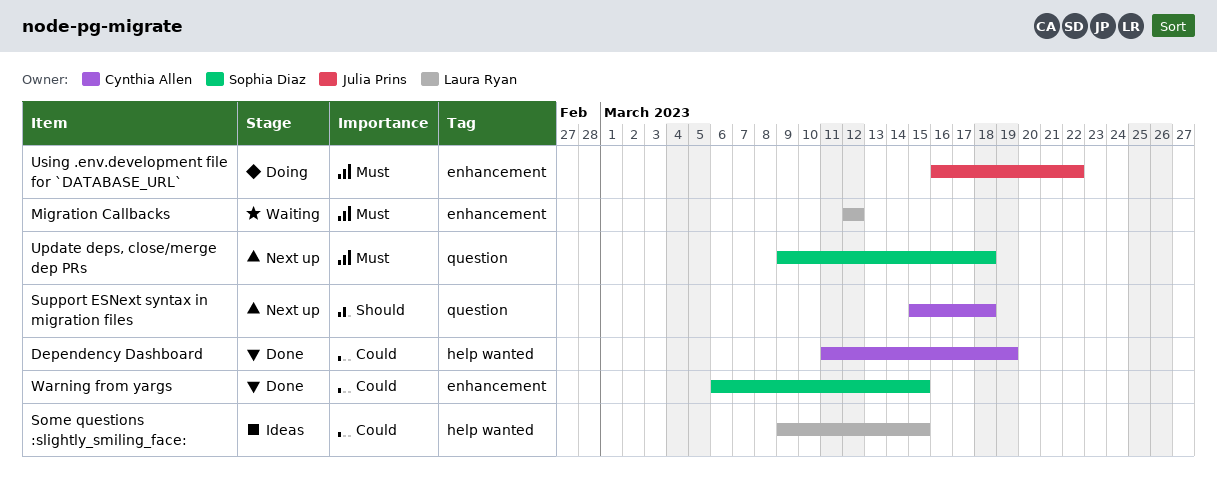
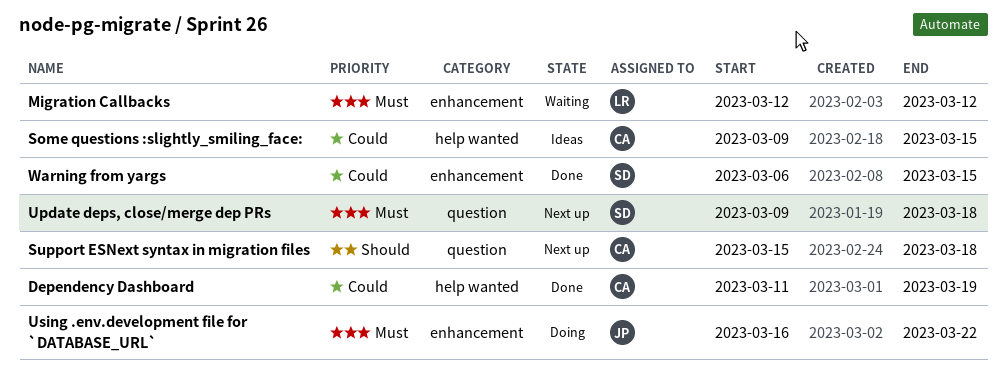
Some questions :slightly_smiling_face:, owner: Laura Ryan -> Cynthia Allen

